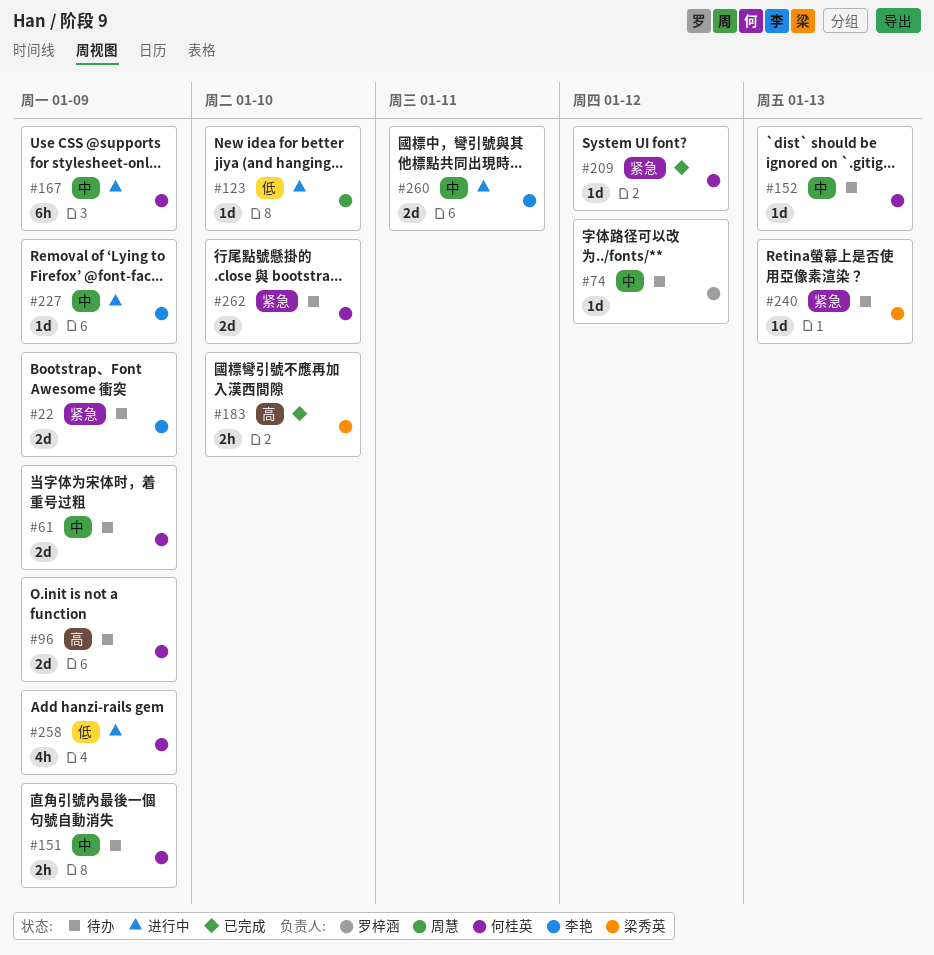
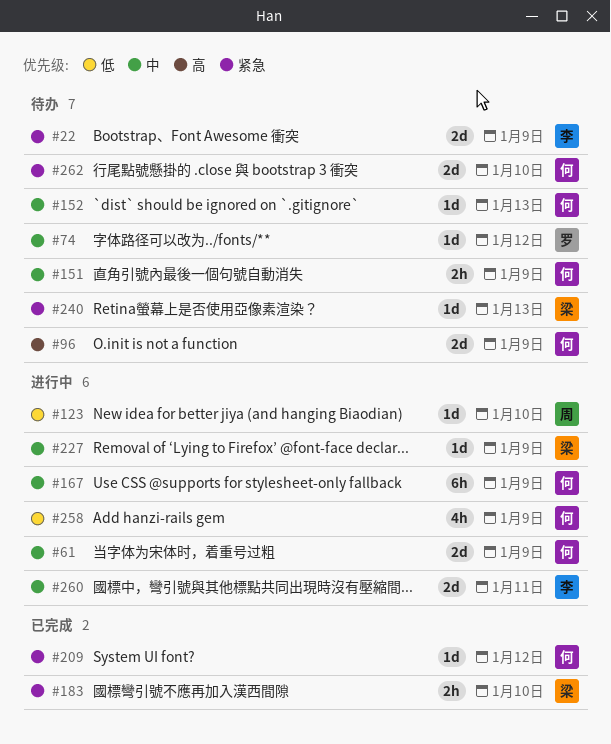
#61, status: 待办 -> 进行中
#183, priority: 高 -> 紧急
#227, owner: 李艳 -> 梁秀英

